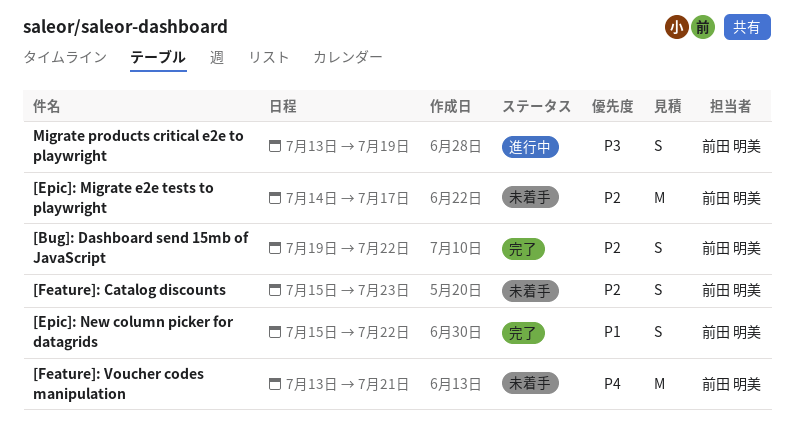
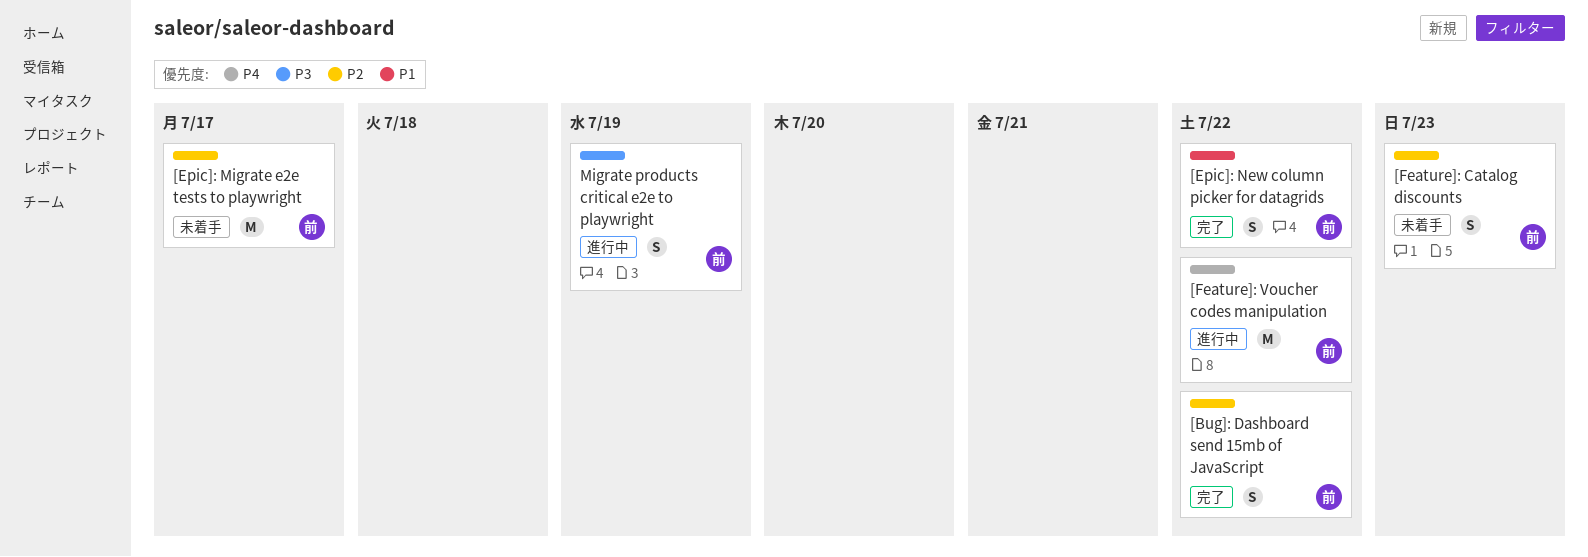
[Feature]: Voucher codes manipulation, status: 未着手 -> 進行中
[Feature]: Voucher codes manipulation, due: Jul 21 -> Jul 22

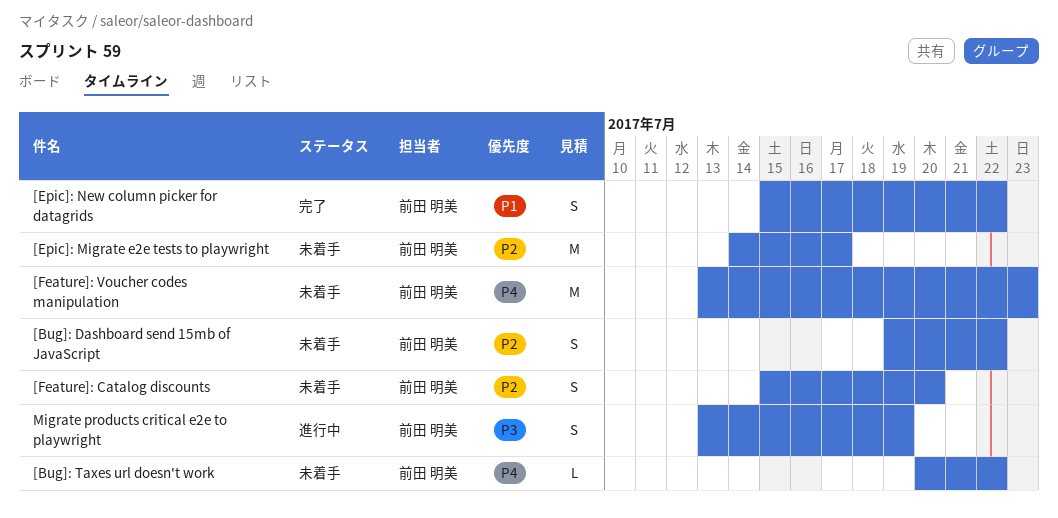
[Bug]: Dashboard send 15mb of JavaScript, status: 完了 -> 未着手
[Bug]: Taxes url doesn't work: none -> present
[Feature]: Catalog discounts, due: Jul 23 -> Jul 20
[Feature]: Voucher codes manipulation, status: 進行中 -> 未着手
[Feature]: Voucher codes manipulation, due: Jul 22 -> Jul 23

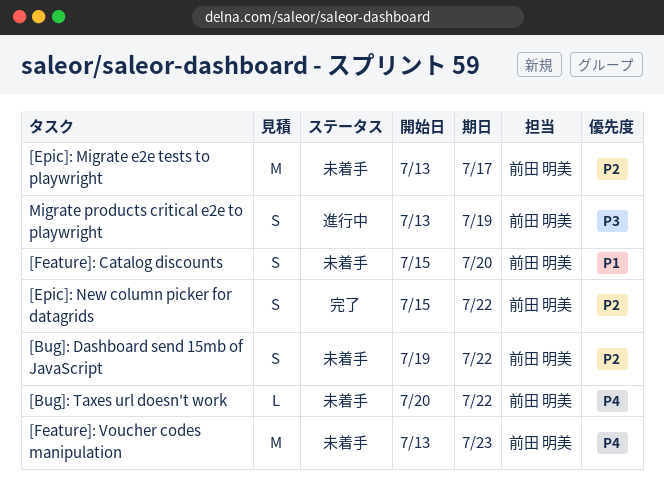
[Epic]: Migrate e2e tests to playwright, start: Jul 14 -> Jul 13
[Epic]: New column picker for datagrids, priority: P1 -> P2
[Feature]: Catalog discounts, priority: P2 -> P1

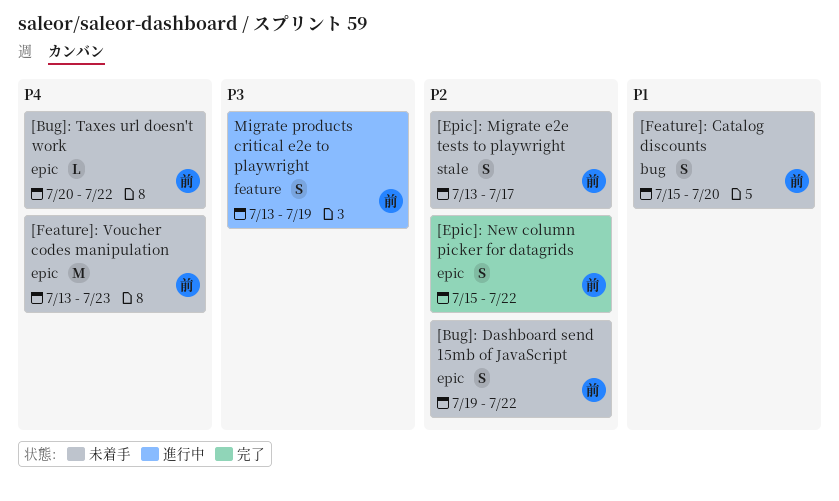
[Epic]: Migrate e2e tests to playwright, estimate: M -> S

